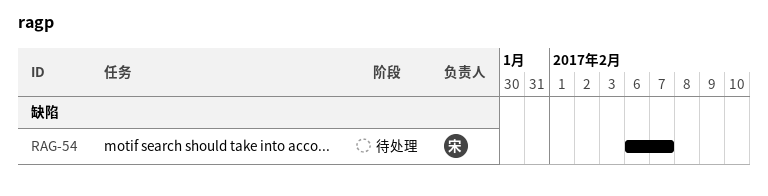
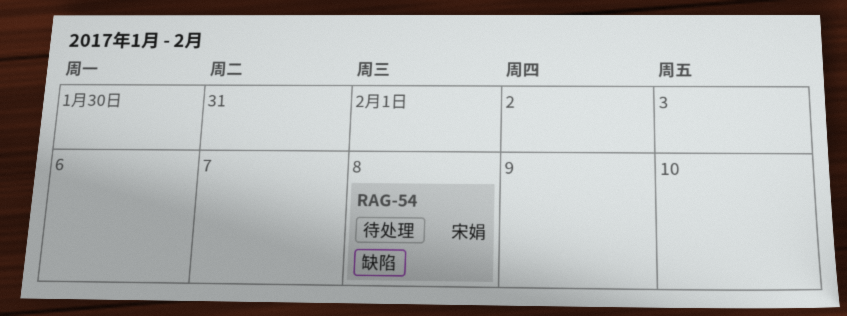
RAG-54, due: Feb 7 -> Feb 8

